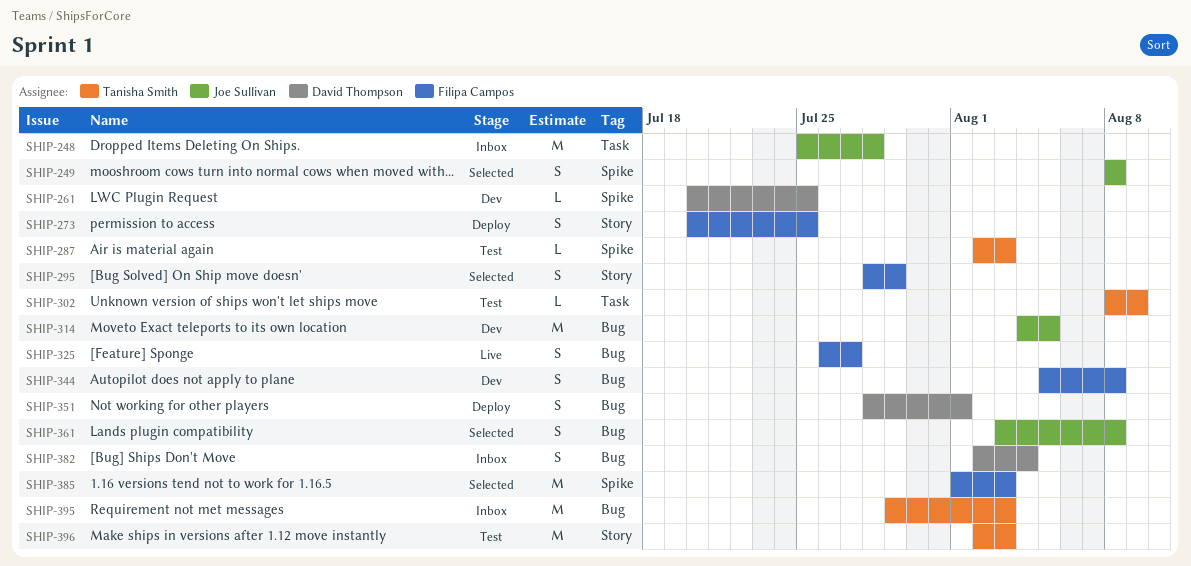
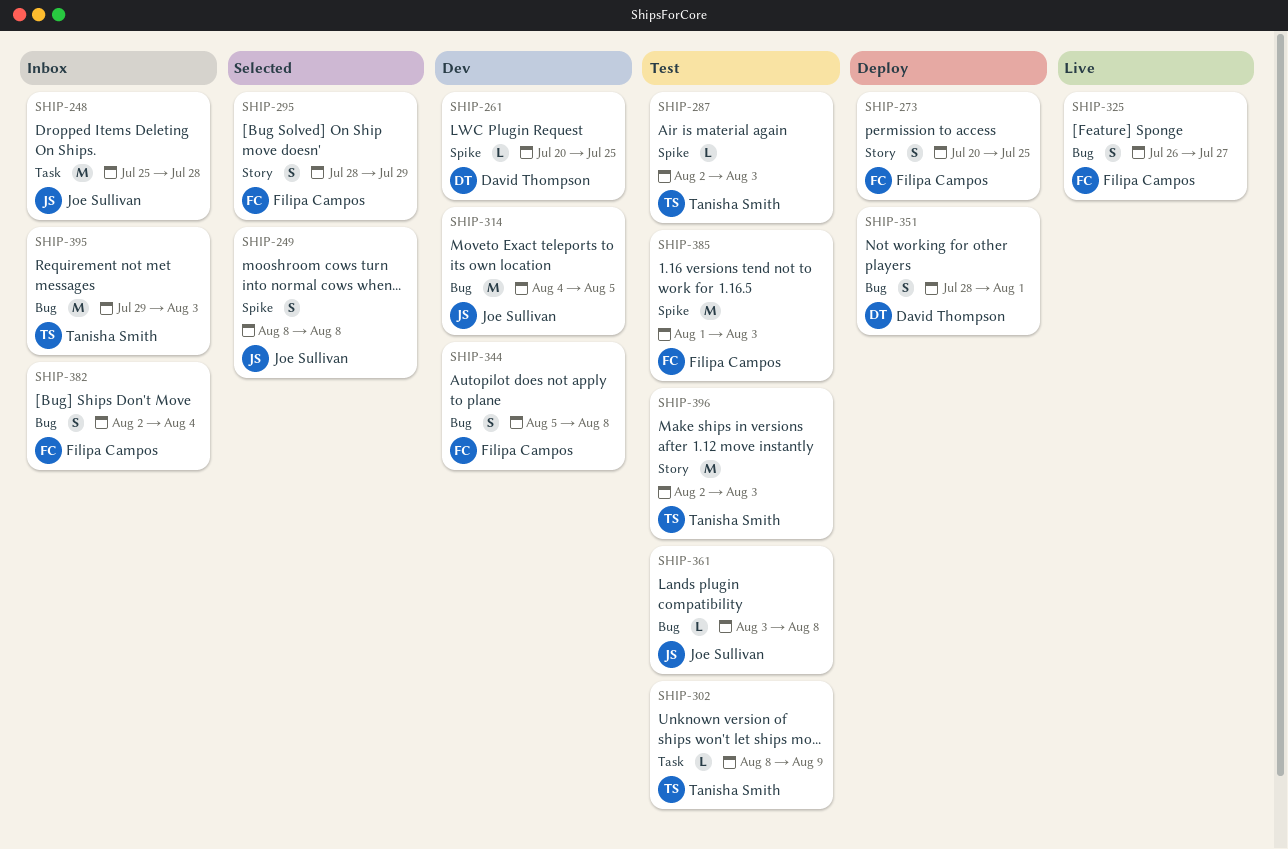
SHIP-361, status: Selected -> Test
SHIP-361, estimate: S -> L
SHIP-382, owner: David Thompson -> Filipa Campos
SHIP-385, status: Selected -> Test

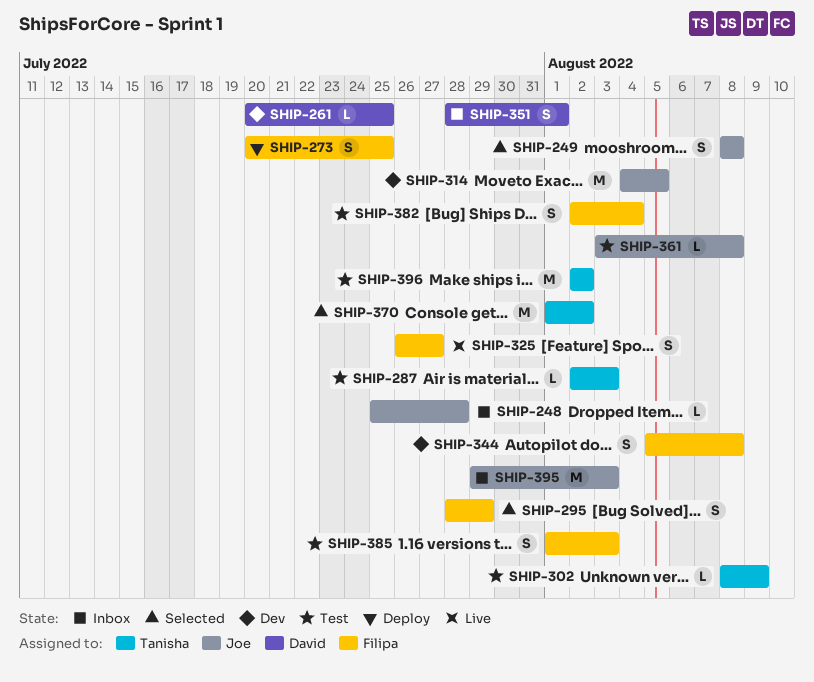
SHIP-248, estimate: M -> L
SHIP-351, status: Deploy -> Inbox
SHIP-370: none -> present
SHIP-382, status: Inbox -> Test
SHIP-385, estimate: M -> S
SHIP-395, owner: Tanisha Smith -> Joe Sullivan
SHIP-396, due: Aug 3 -> Aug 2

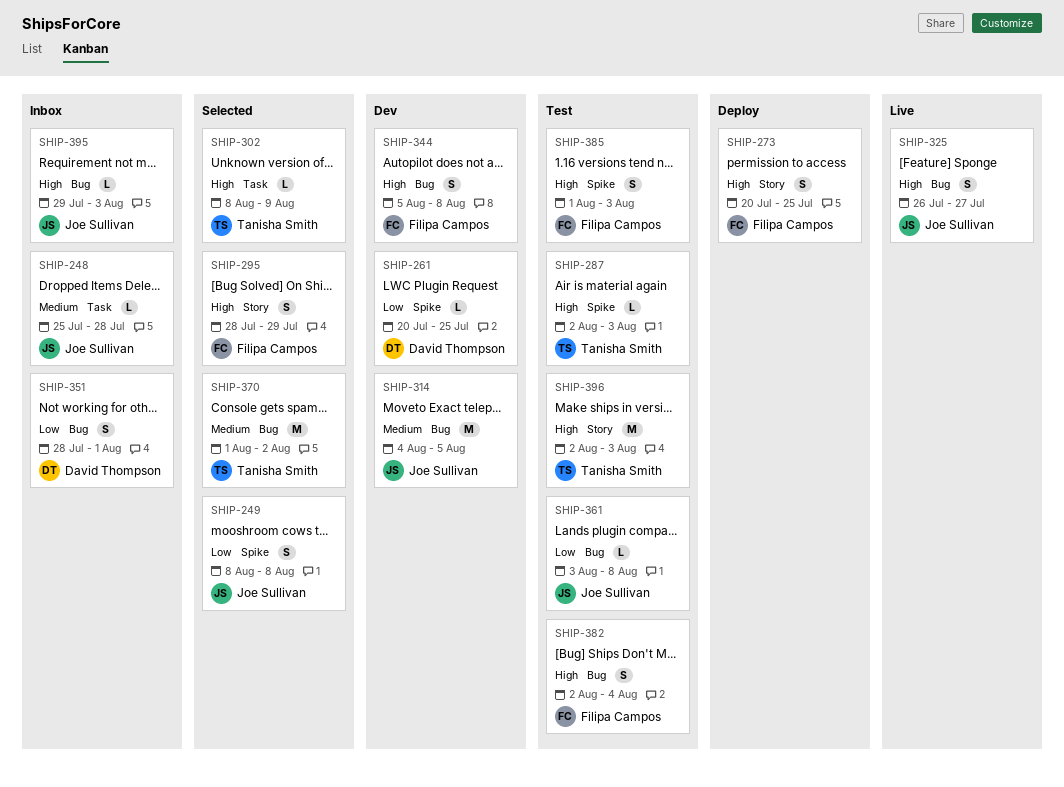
SHIP-302, status: Test -> Selected
SHIP-325, owner: Filipa Campos -> Joe Sullivan
SHIP-395, estimate: M -> L
SHIP-396, due: Aug 2 -> Aug 3

